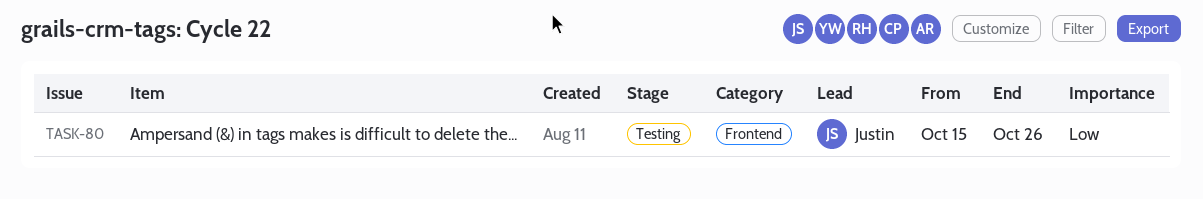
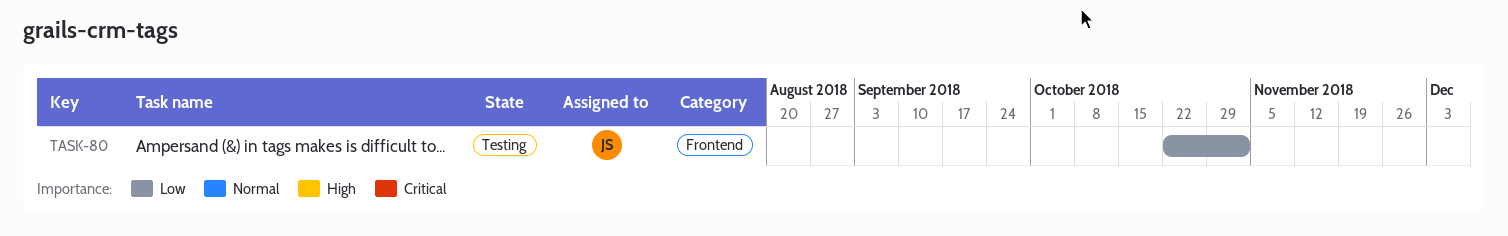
TASK-80, start: Oct 15 -> Oct 22
TASK-80, due: Oct 26 -> Nov 2

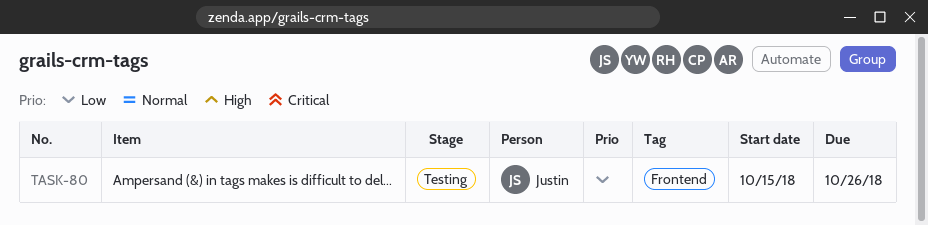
TASK-80, start: Oct 22 -> Oct 15
TASK-80, due: Nov 2 -> Oct 26

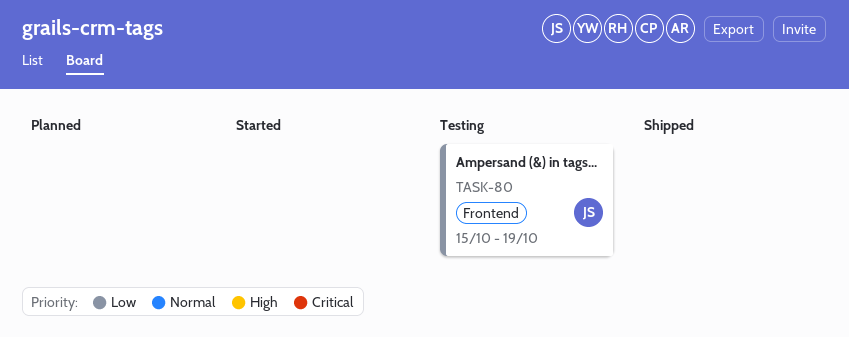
TASK-80, due: Oct 26 -> Oct 19

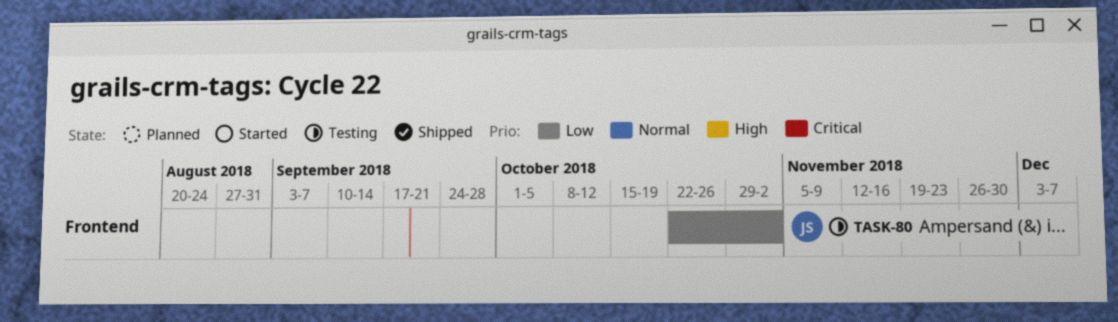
TASK-80, start: Oct 15 -> Oct 22
TASK-80, due: Oct 19 -> Nov 2

